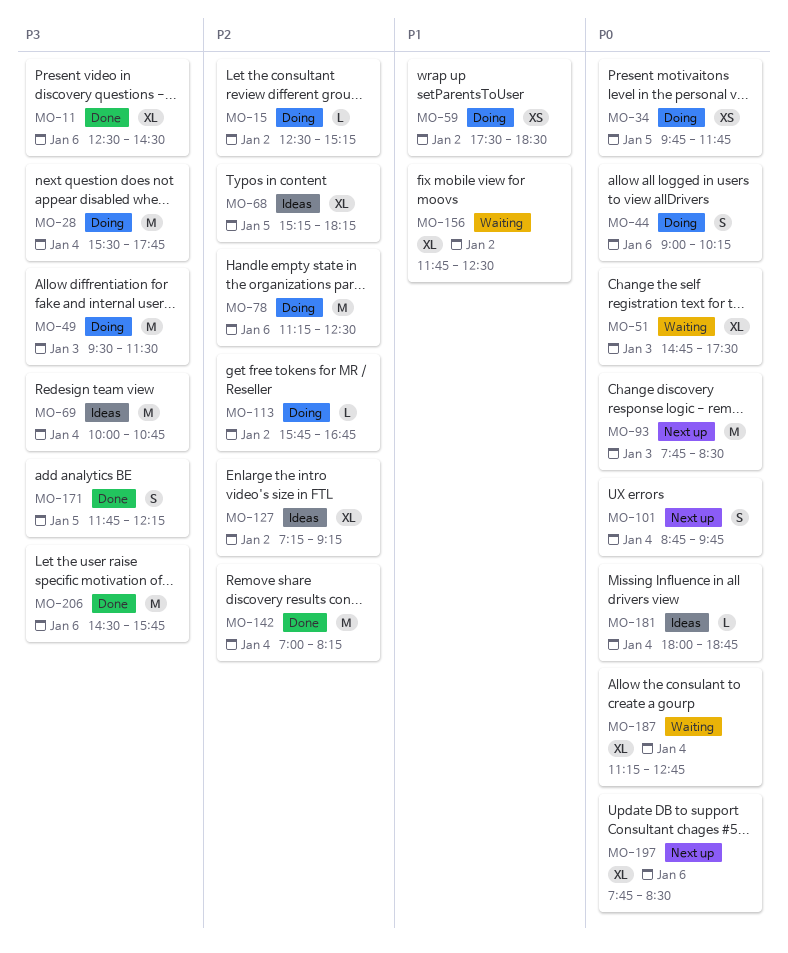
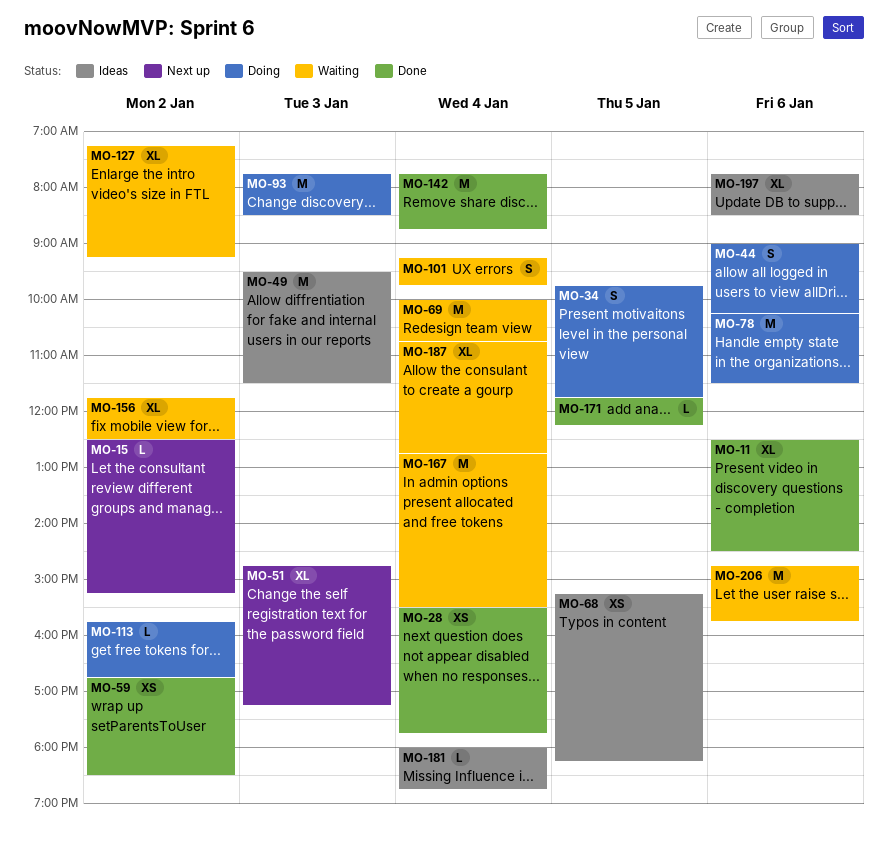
MO-15, status: Doing -> Next up
MO-28, status: Doing -> Done
MO-28, estimate: M -> XS
MO-34, estimate: XS -> S
MO-49, status: Doing -> Ideas
MO-51, status: Waiting -> Next up
MO-51, ends: 17:30 -> 17:15
MO-59, status: Doing -> Done
MO-59, begins: 17:30 -> 16:45
MO-68, estimate: XL -> XS
MO-69, status: Ideas -> Waiting
MO-78, begins: 11:15 -> 10:15
MO-78, ends: 12:30 -> 11:30
MO-93, status: Next up -> Doing
MO-101, status: Next up -> Waiting
MO-101, begins: 08:45 -> 09:15
MO-127, status: Ideas -> Waiting
MO-142, begins: 07:00 -> 07:45
MO-142, ends: 08:15 -> 08:45
MO-167: none -> present
MO-171, estimate: S -> L
MO-187, begins: 11:15 -> 10:45
MO-197, status: Next up -> Ideas
MO-206, status: Done -> Waiting
MO-206, begins: 14:30 -> 14:45

